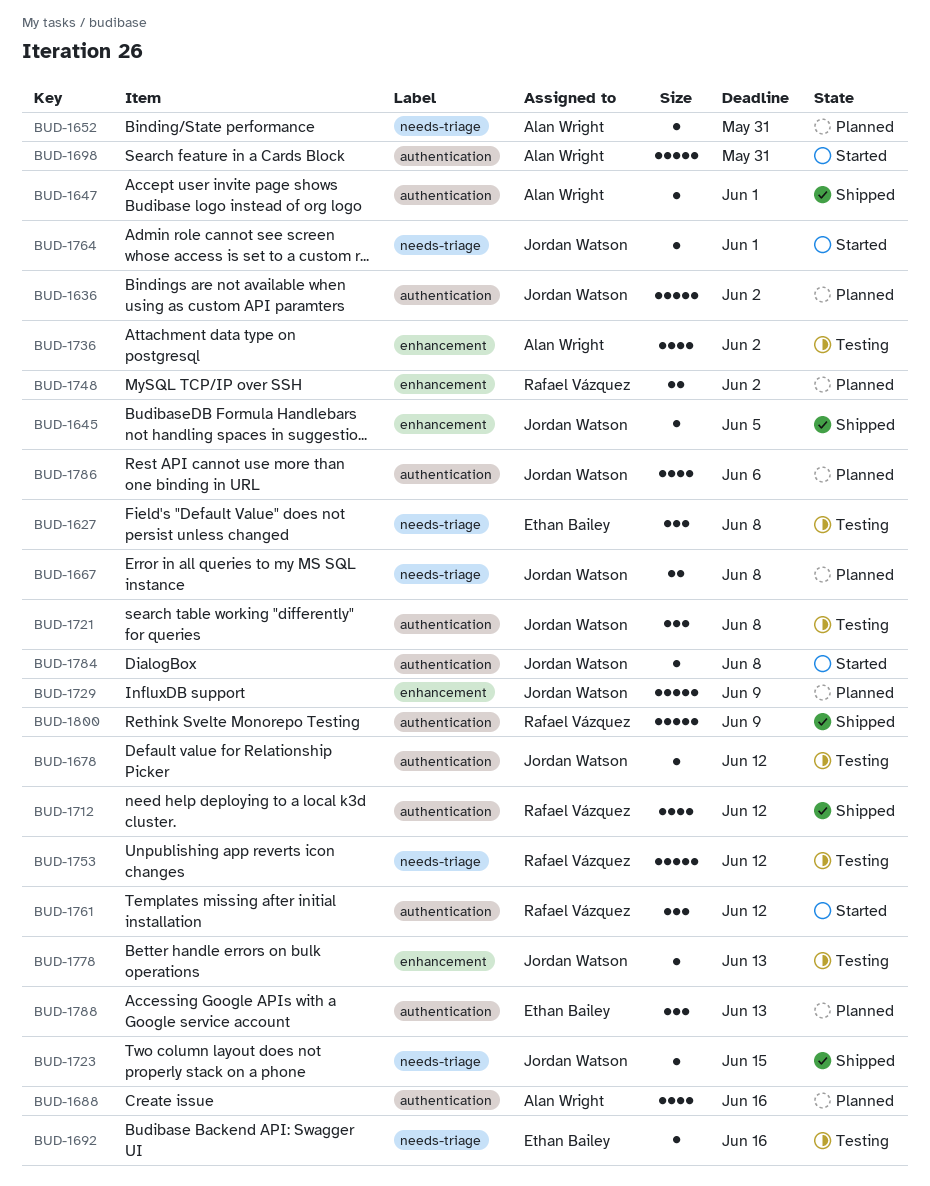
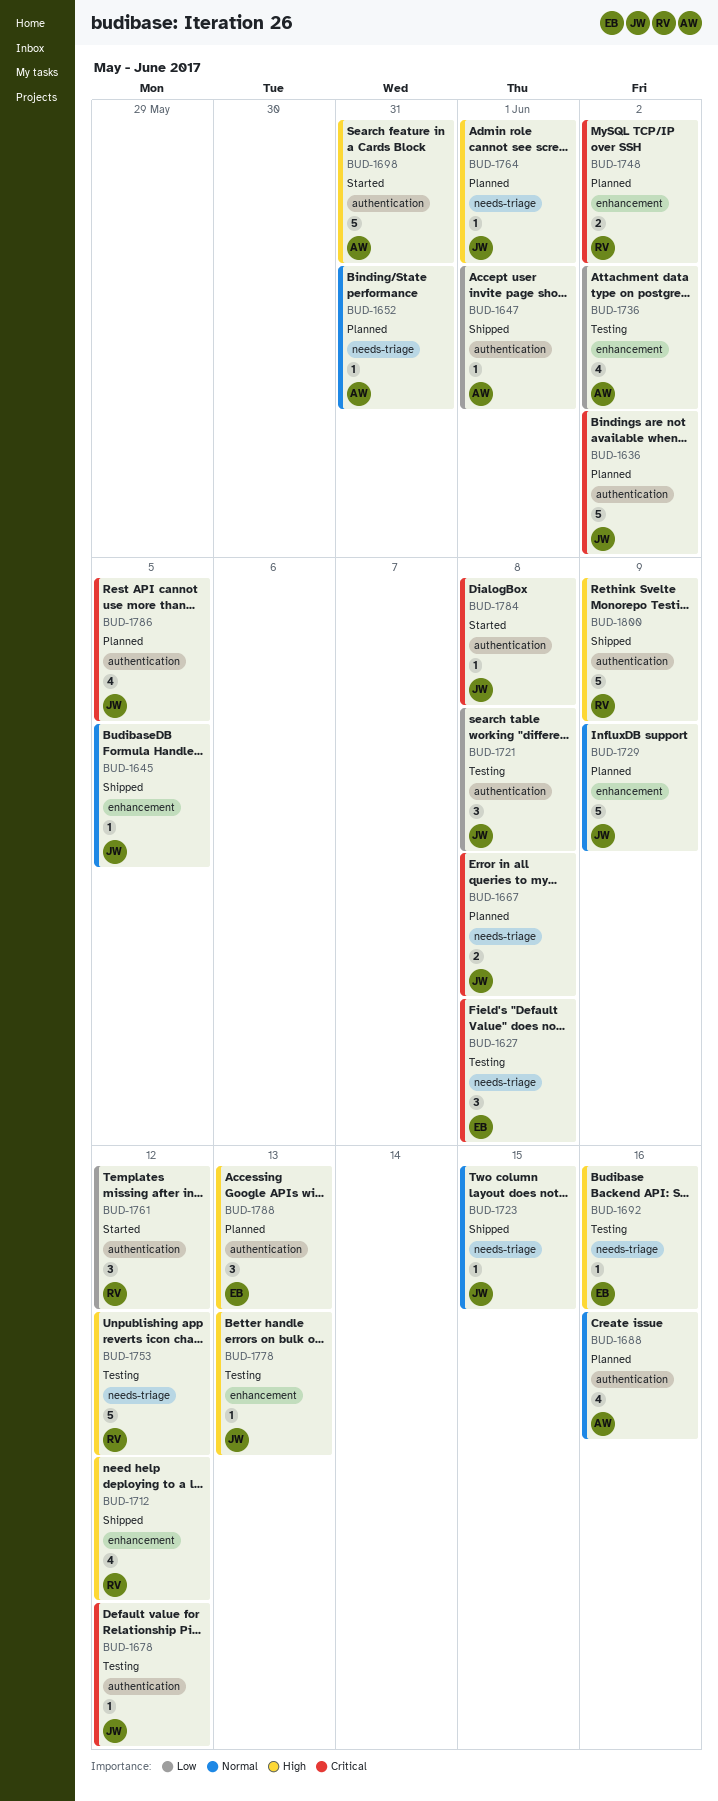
BUD-1712, label: authentication -> enhancement
BUD-1764, status: Started -> Planned
BUD-1786, due: Jun 6 -> Jun 5

